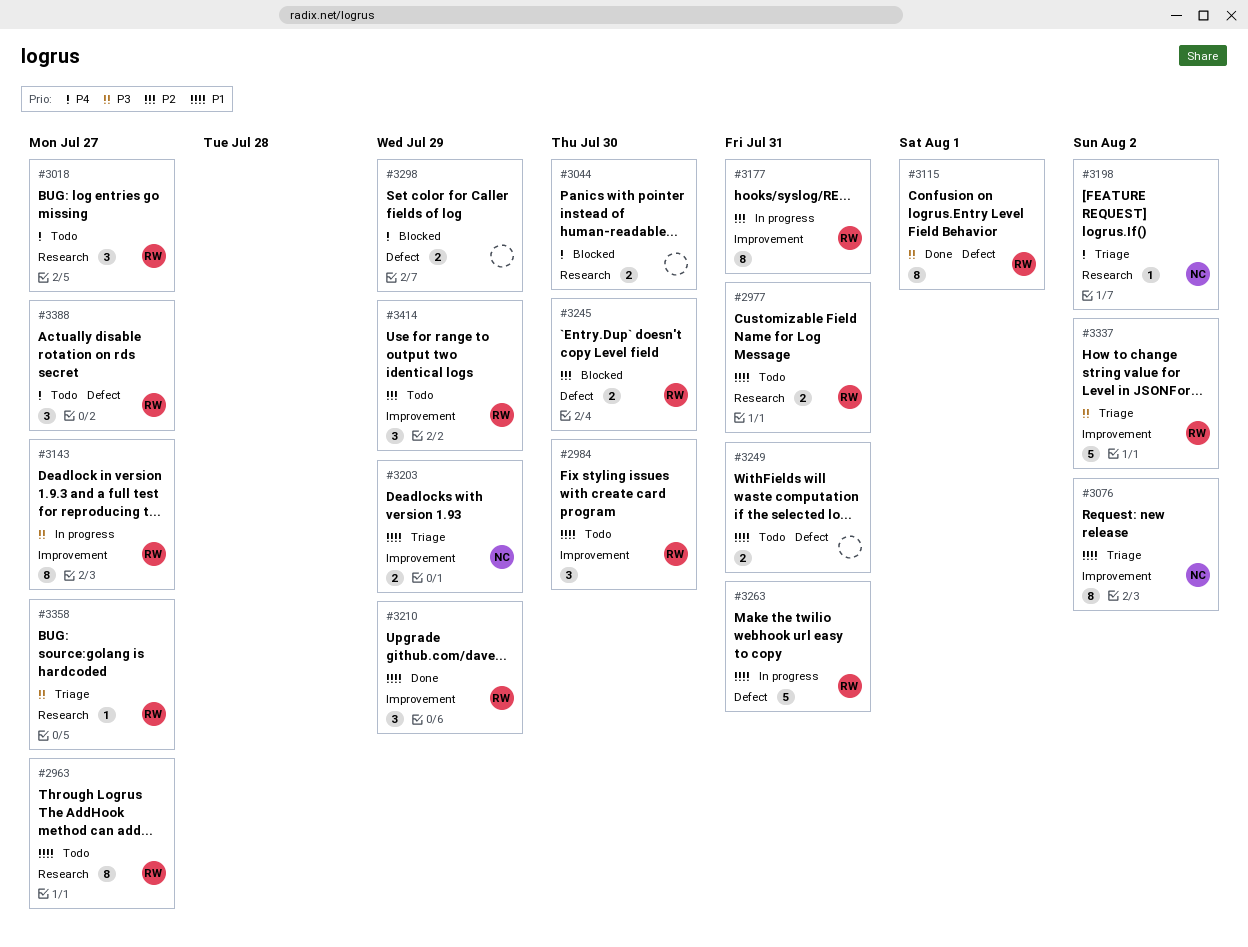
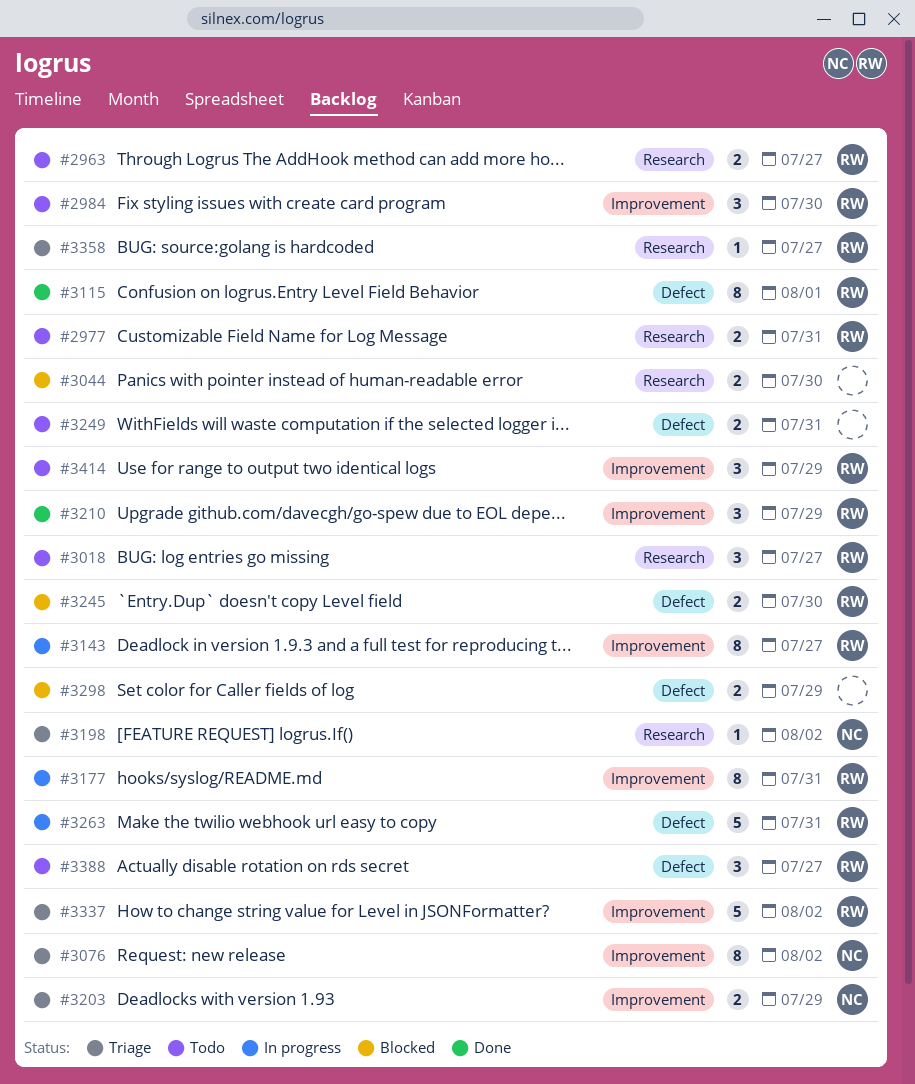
#2963, estimate: 8 -> 2

